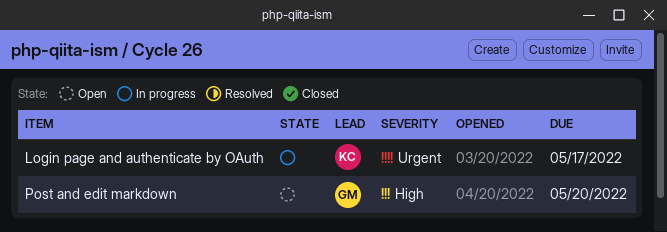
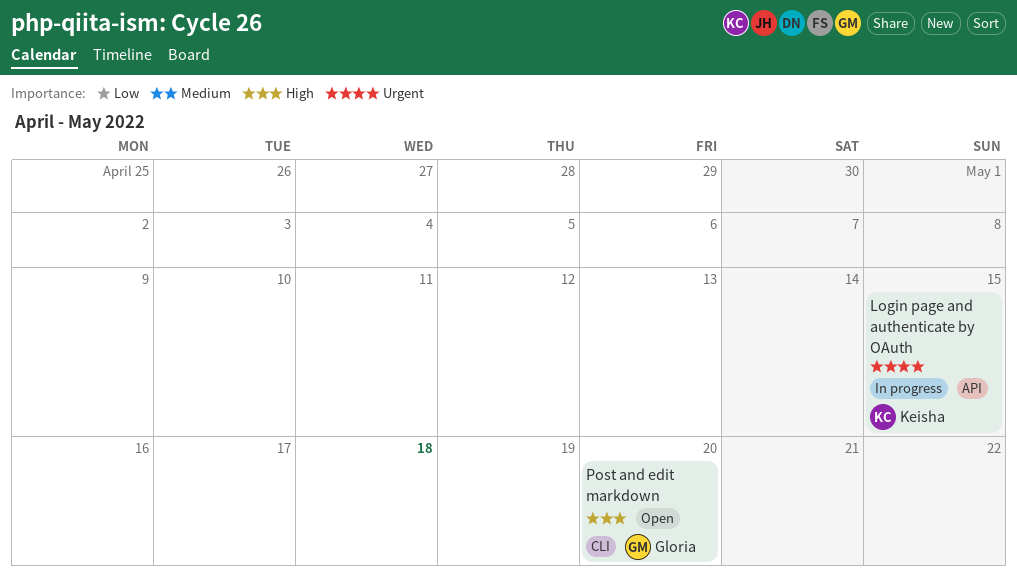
Login page and authenticate by OAuth, due: May 17 -> May 15

